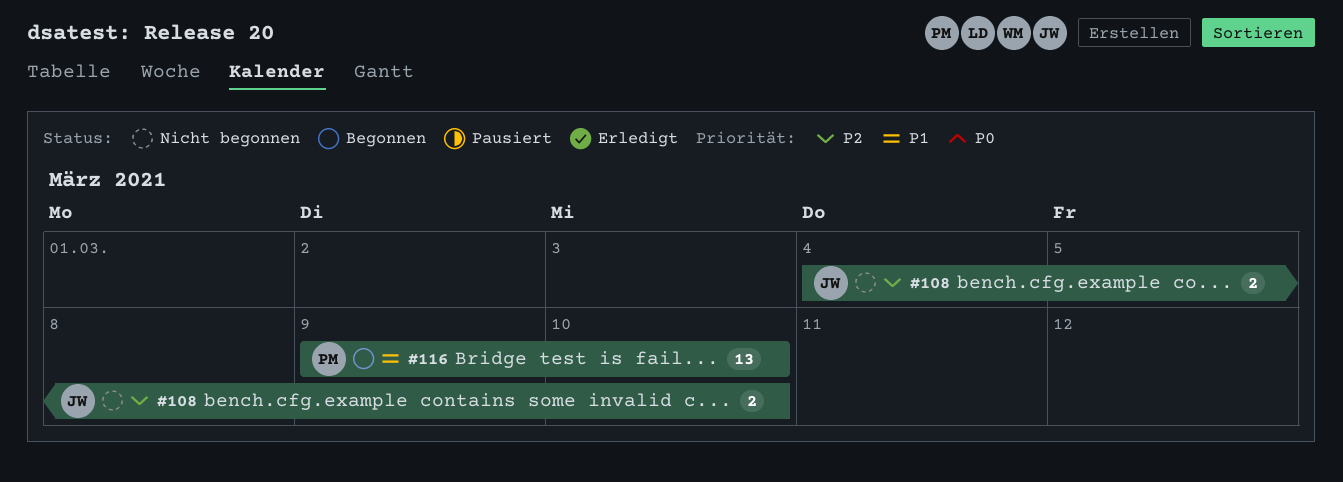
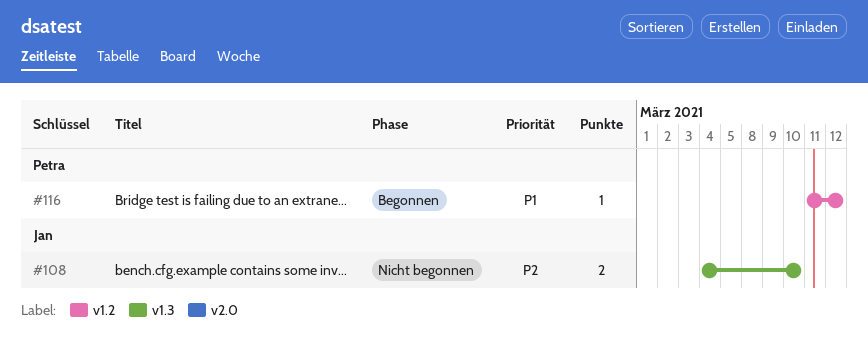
#116, estimate: 13 -> 1
#116, start: Mar 9 -> Mar 11
#116, due: Mar 10 -> Mar 12

